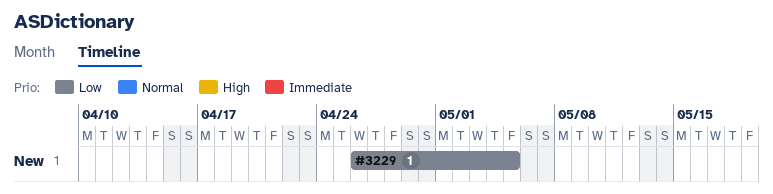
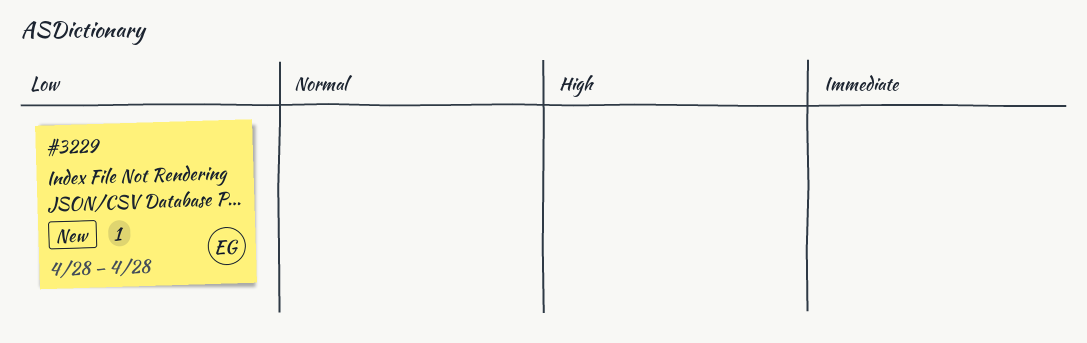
#3229, start: Apr 26 -> Apr 28
#3229, due: May 5 -> Apr 28

